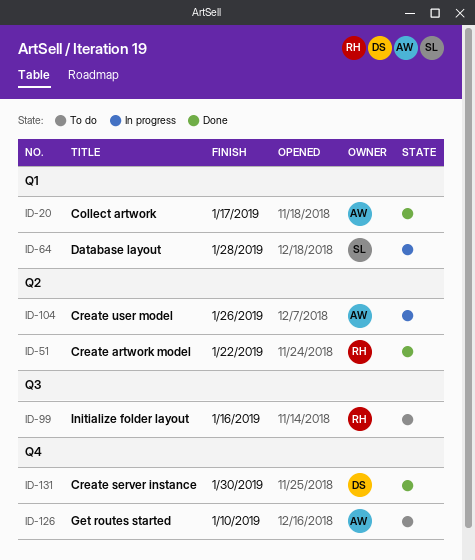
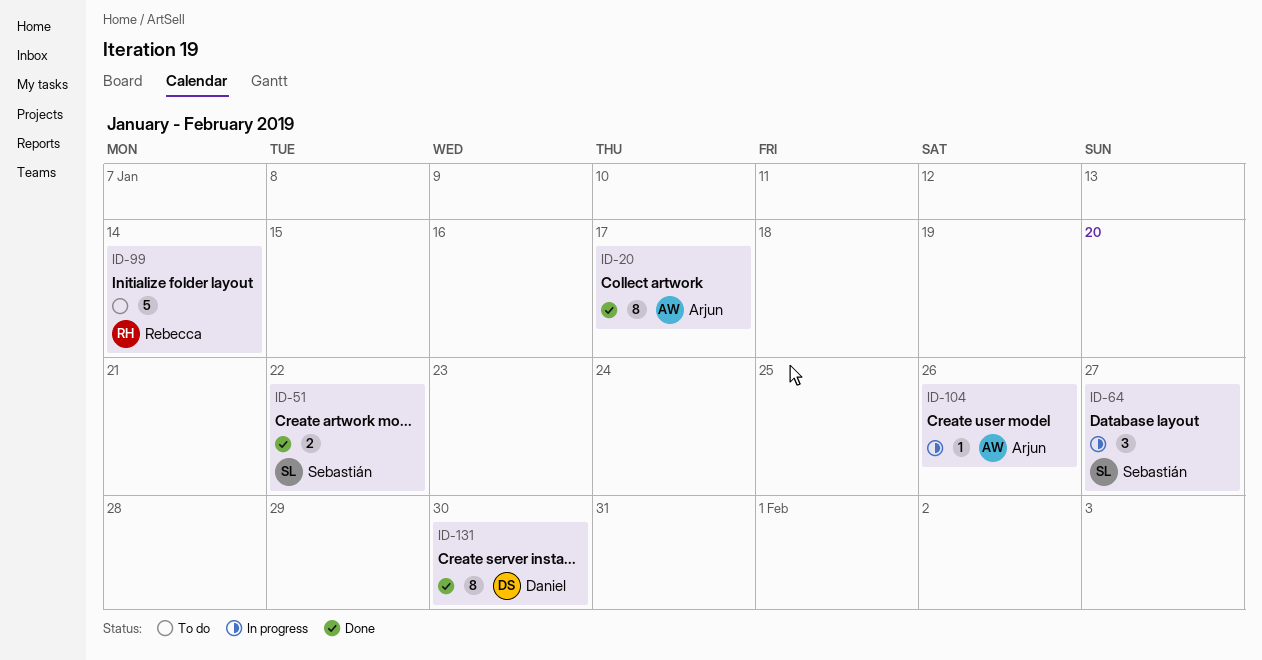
ID-51, owner: Rebecca -> Sebastián
ID-64, due: Jan 28 -> Jan 27
ID-99, due: Jan 16 -> Jan 14
ID-126: present -> none

